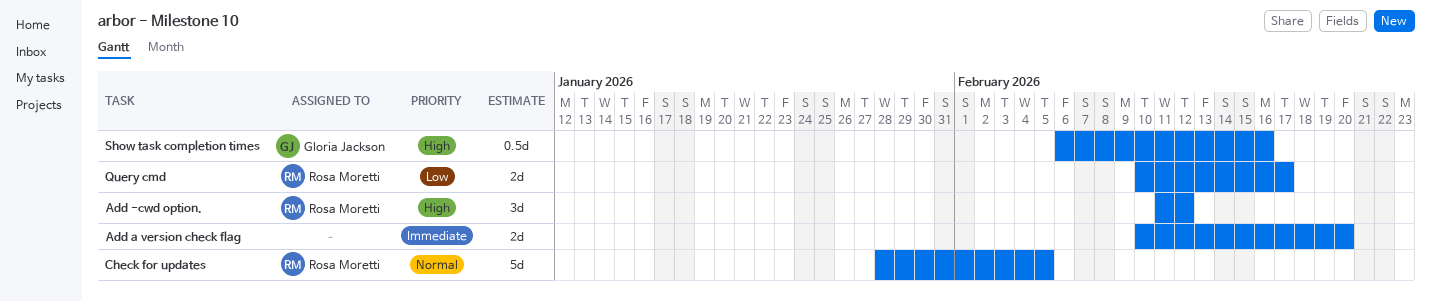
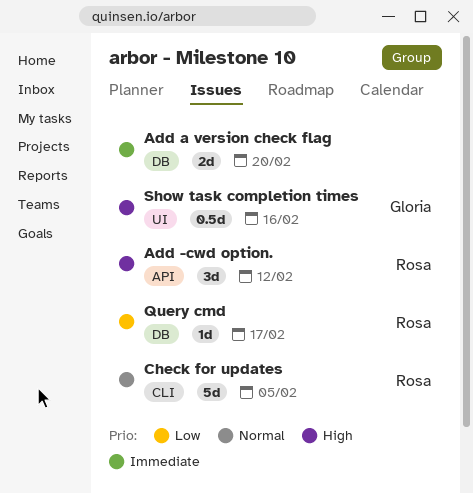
Query cmd, estimate: 2d -> 1d

